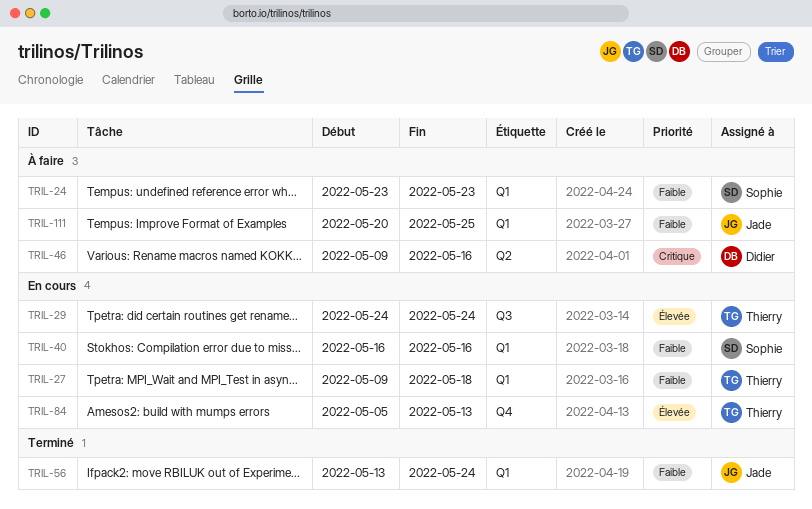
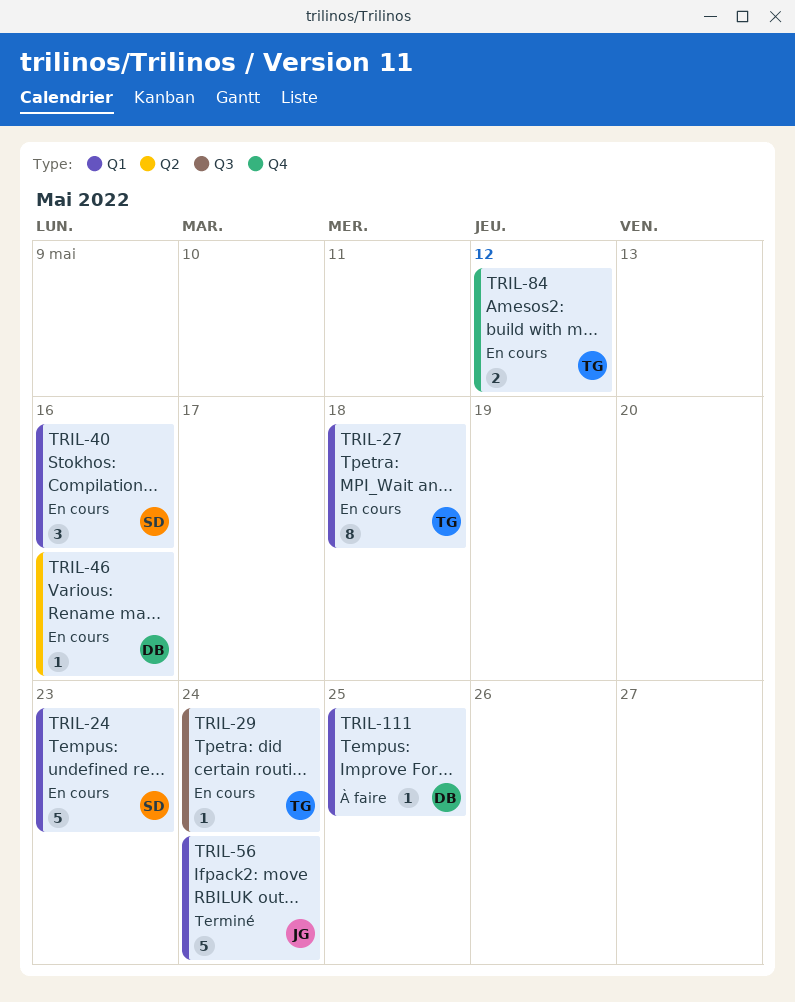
TRIL-24, status: À faire -> En cours
TRIL-46, status: À faire -> En cours
TRIL-84, due: May 13 -> May 12
TRIL-111, owner: Jade -> Didier

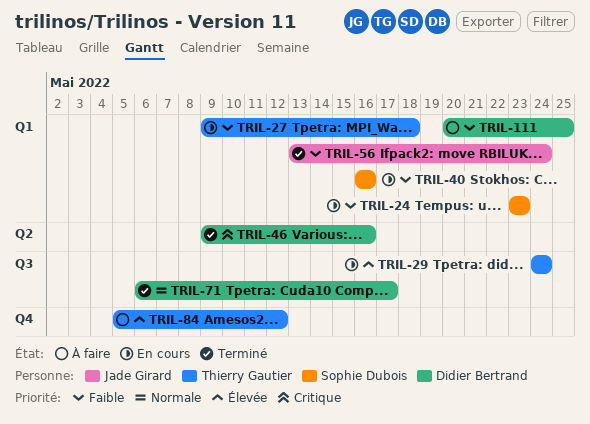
TRIL-46, status: En cours -> Terminé
TRIL-71: none -> present
TRIL-84, status: En cours -> À faire

